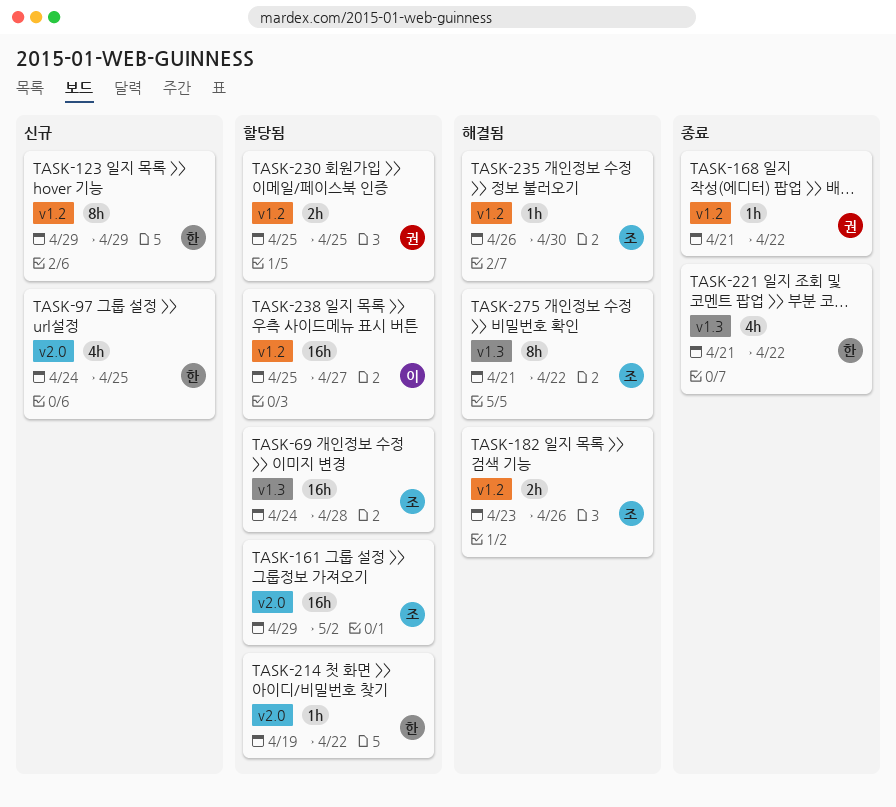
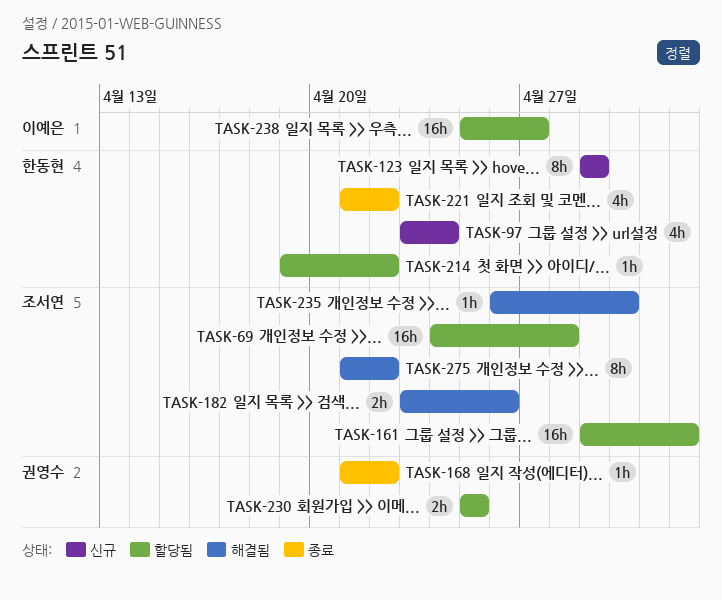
TASK-97, start: Apr 24 -> Apr 23
TASK-97, due: Apr 25 -> Apr 24

